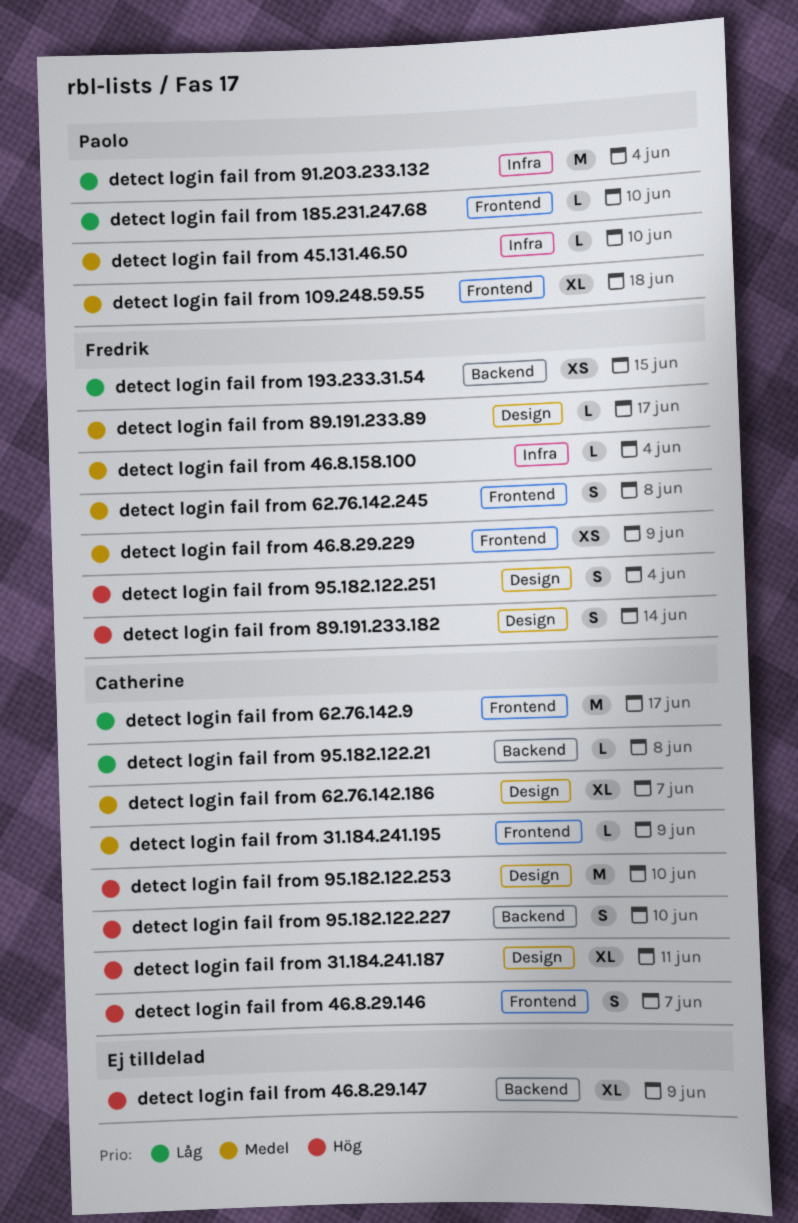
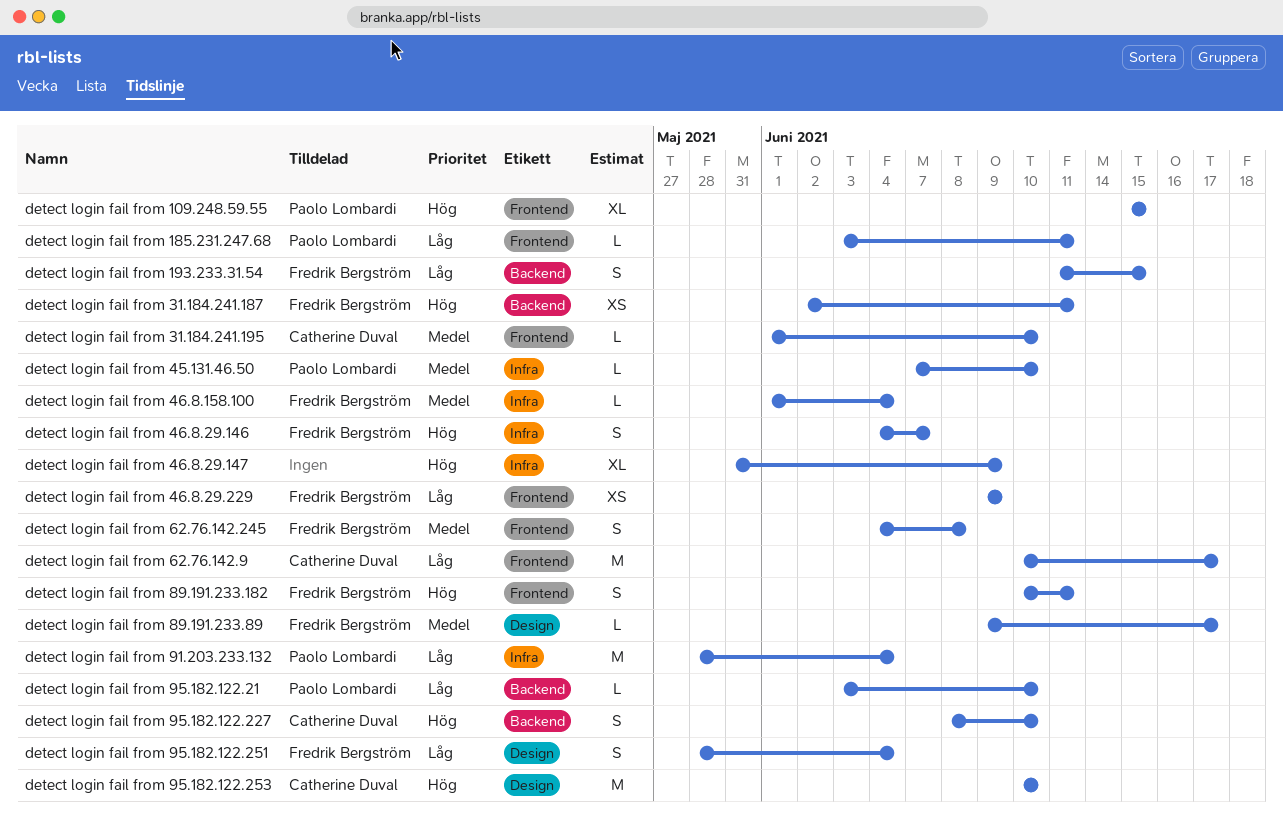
detect login fail from 109.248.59.55, priority: Medel -> Hög
detect login fail from 109.248.59.55, due: Jun 18 -> Jun 15
detect login fail from 185.231.247.68, due: Jun 10 -> Jun 11
detect login fail from 193.233.31.54, estimate: XS -> S
detect login fail from 31.184.241.187, owner: Catherine Duval -> Fredrik Bergström
detect login fail from 31.184.241.187, label: Design -> Backend
detect login fail from 31.184.241.187, estimate: XL -> XS
detect login fail from 31.184.241.195, due: Jun 9 -> Jun 10
detect login fail from 46.8.29.146, owner: Catherine Duval -> Fredrik Bergström
detect login fail from 46.8.29.146, label: Frontend -> Infra
detect login fail from 46.8.29.147, label: Backend -> Infra
detect login fail from 46.8.29.229, priority: Medel -> Låg
detect login fail from 62.76.142.186: present -> none
detect login fail from 89.191.233.182, label: Design -> Frontend
detect login fail from 89.191.233.182, due: Jun 14 -> Jun 11
detect login fail from 95.182.122.21, owner: Catherine Duval -> Paolo Lombardi
detect login fail from 95.182.122.21, due: Jun 8 -> Jun 10
detect login fail from 95.182.122.251, priority: Hög -> Låg

